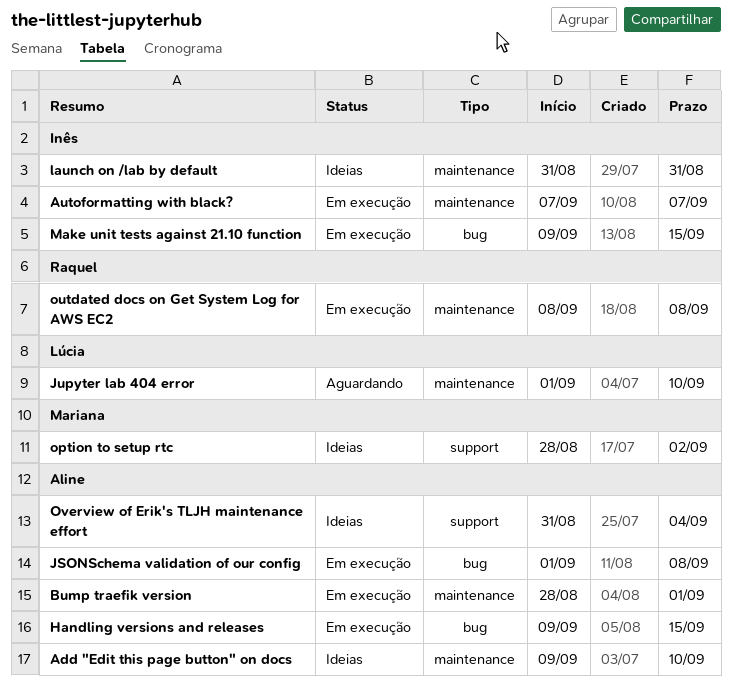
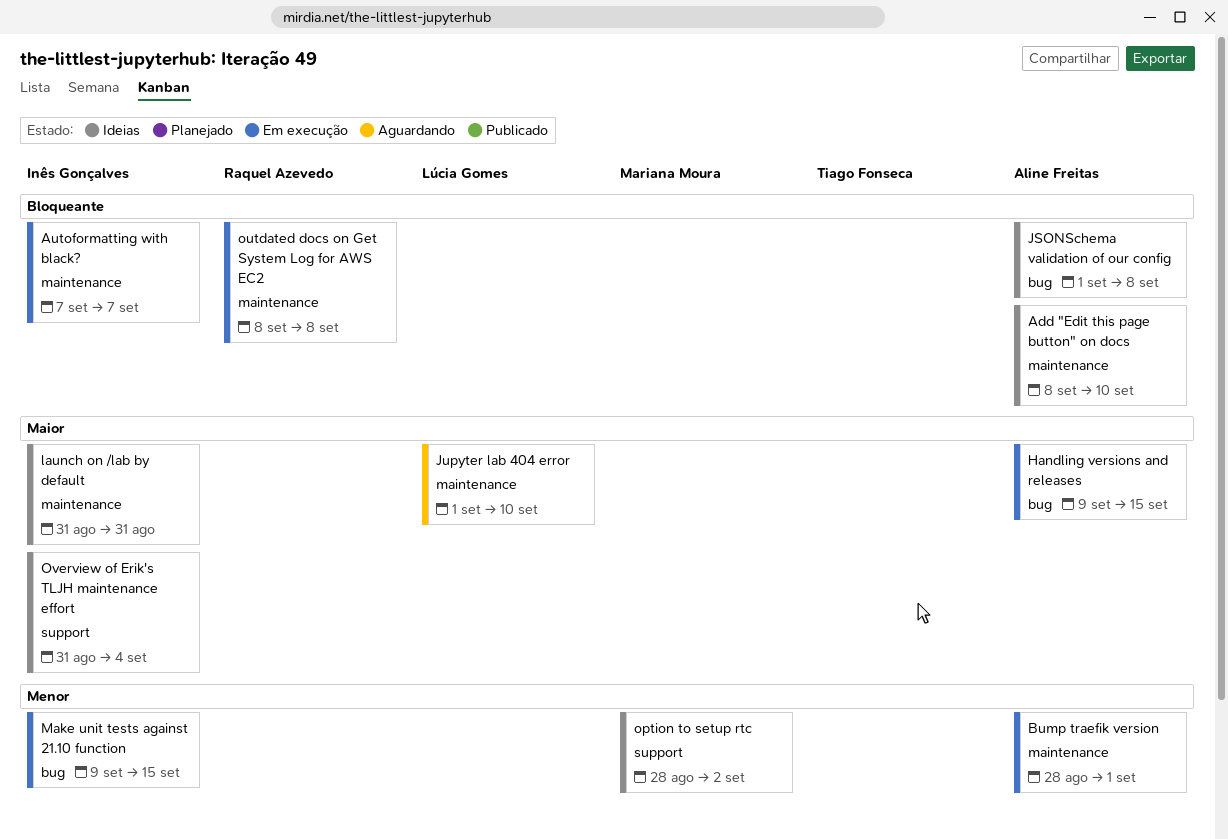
Add "Edit this page button" on docs, start: Sep 9 -> Sep 8
JSONSchema validation of our config, status: Em execução -> Ideias
Overview of Erik's TLJH maintenance effort, owner: Aline Freitas -> Inês Gonçalves

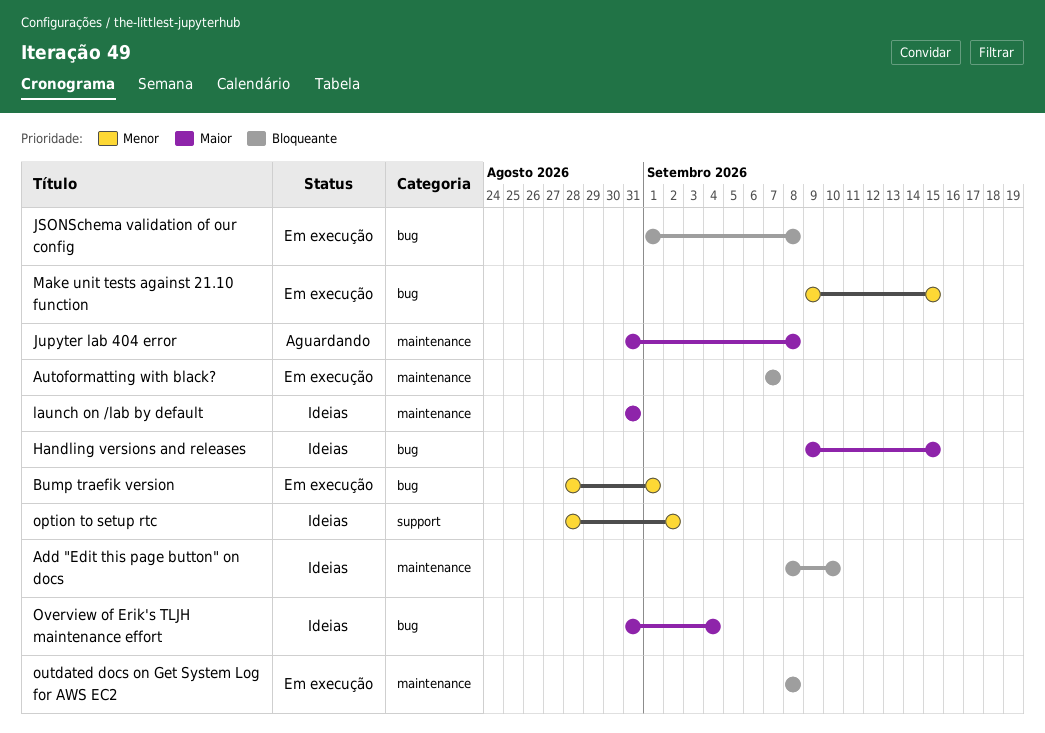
Bump traefik version, label: maintenance -> bug
Handling versions and releases, status: Em execução -> Ideias
JSONSchema validation of our config, status: Ideias -> Em execução
Jupyter lab 404 error, start: Sep 1 -> Aug 31
Jupyter lab 404 error, due: Sep 10 -> Sep 8
Overview of Erik's TLJH maintenance effort, label: support -> bug

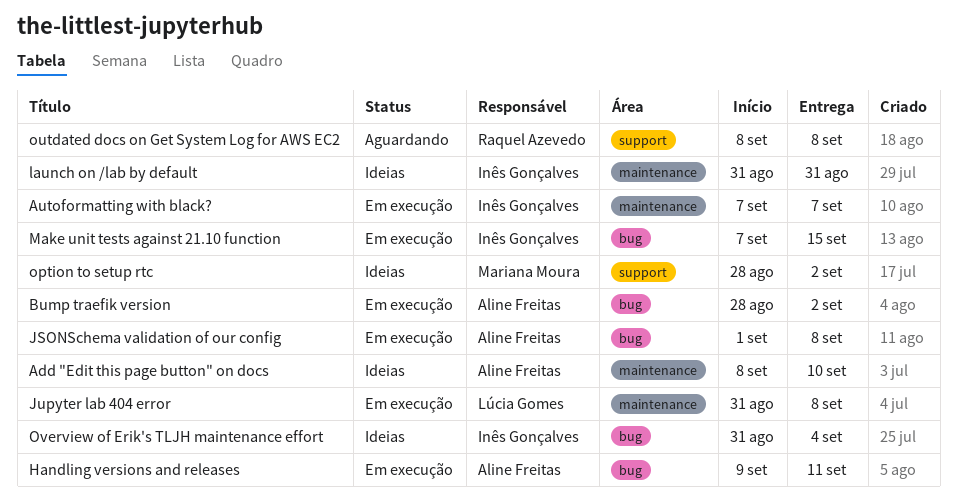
Bump traefik version, due: Sep 1 -> Sep 2
Handling versions and releases, status: Ideias -> Em execução
Handling versions and releases, due: Sep 15 -> Sep 11
Jupyter lab 404 error, status: Aguardando -> Em execução
Make unit tests against 21.10 function, start: Sep 9 -> Sep 7
outdated docs on Get System Log for AWS EC2, status: Em execução -> Aguardando
outdated docs on Get System Log for AWS EC2, label: maintenance -> support

